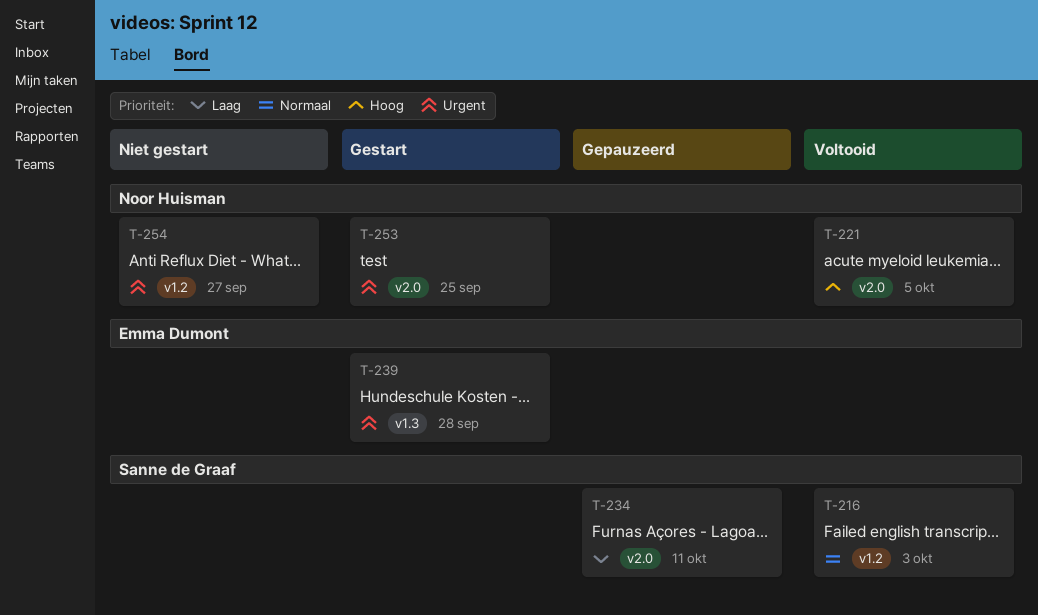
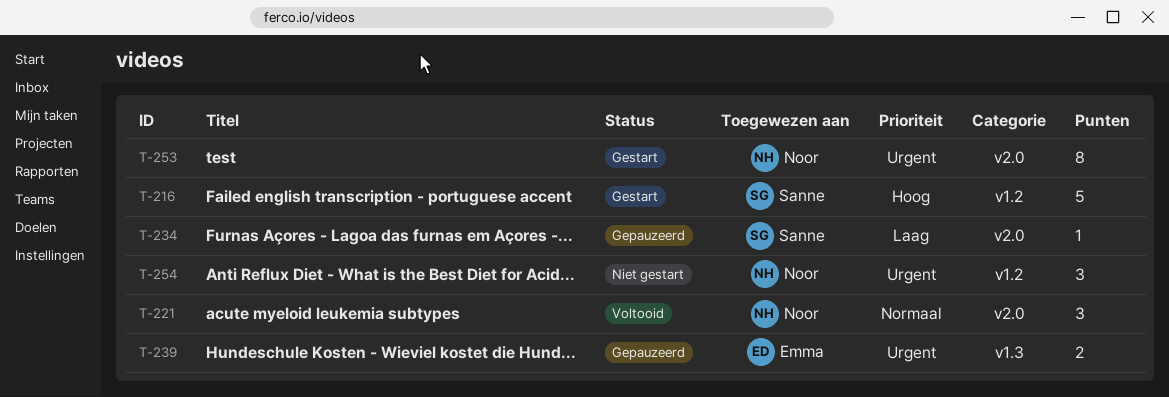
T-216, status: Voltooid -> Gestart
T-216, priority: Normaal -> Hoog
T-221, priority: Hoog -> Normaal
T-239, status: Gestart -> Gepauzeerd

